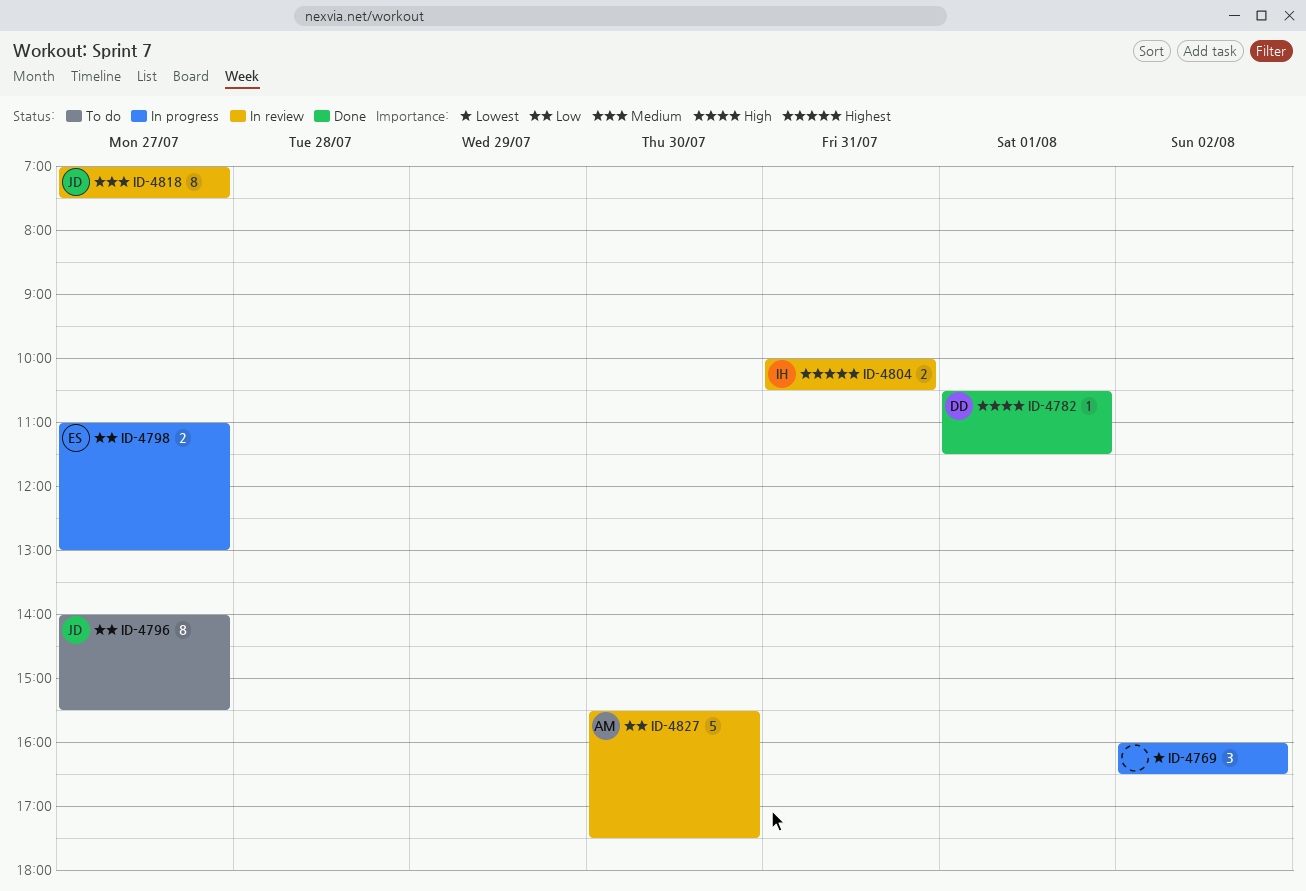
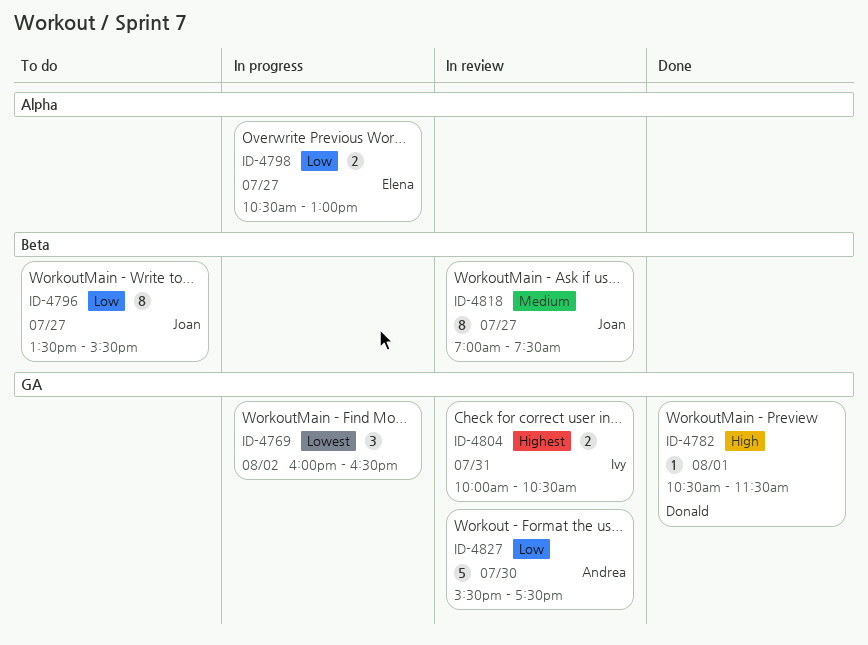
ID-4796, begins: 14:00 -> 13:30
ID-4798, begins: 11:00 -> 10:30

